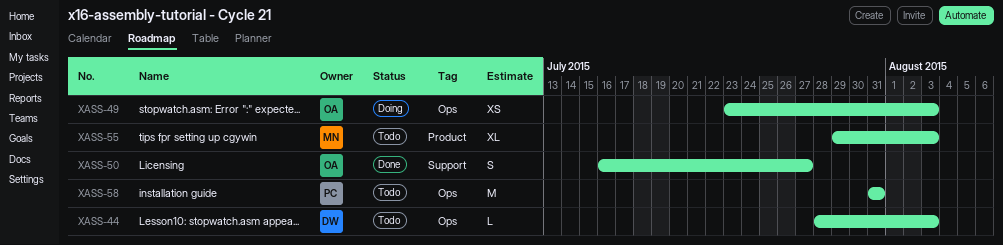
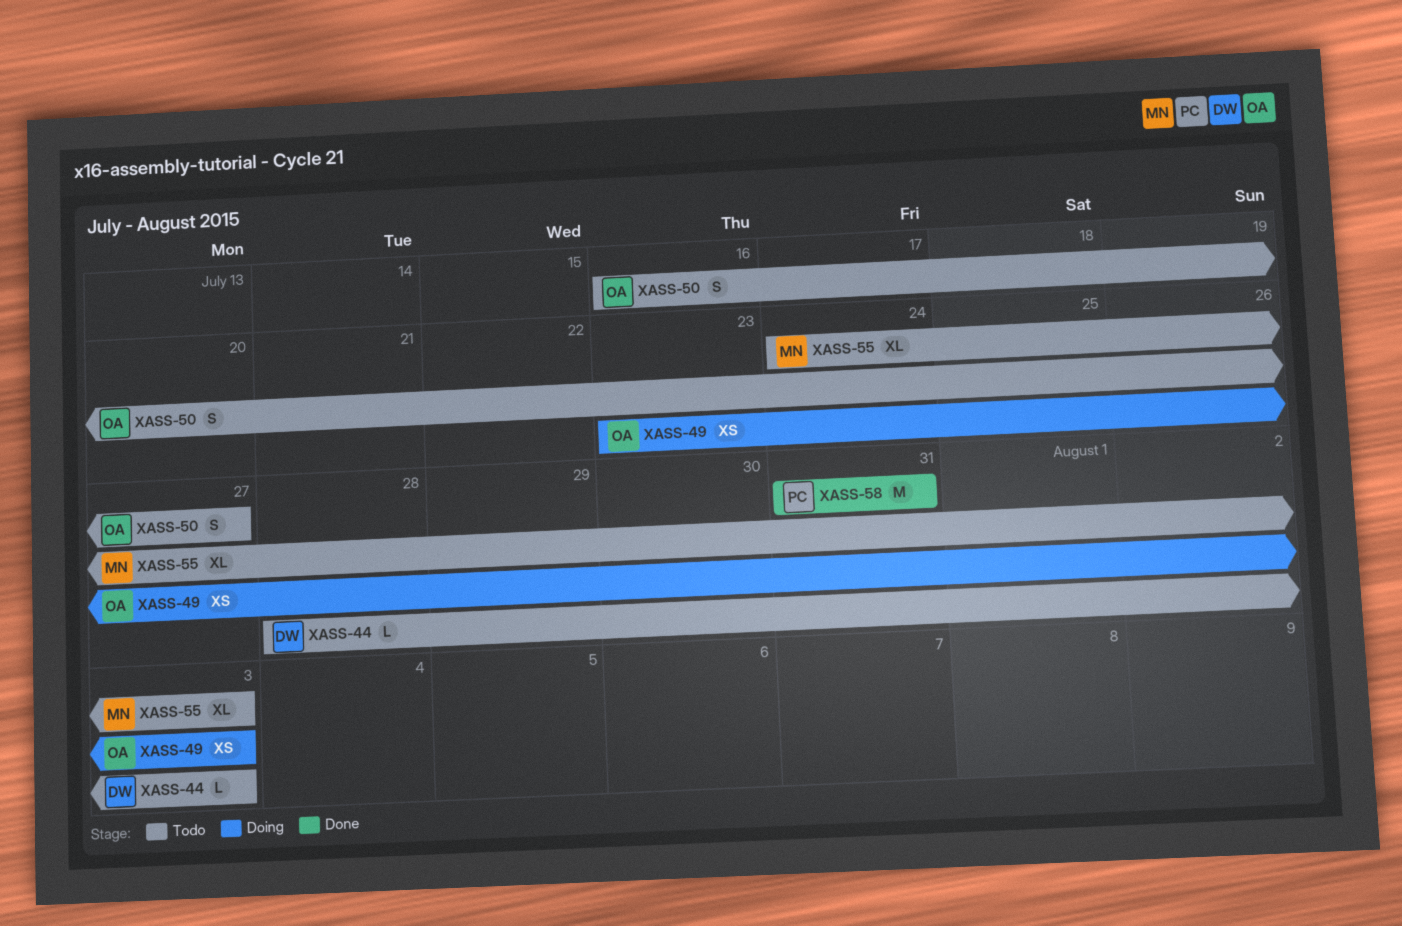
XASS-50, status: Done -> Todo
XASS-55, start: Jul 29 -> Jul 24
XASS-58, status: Todo -> Done

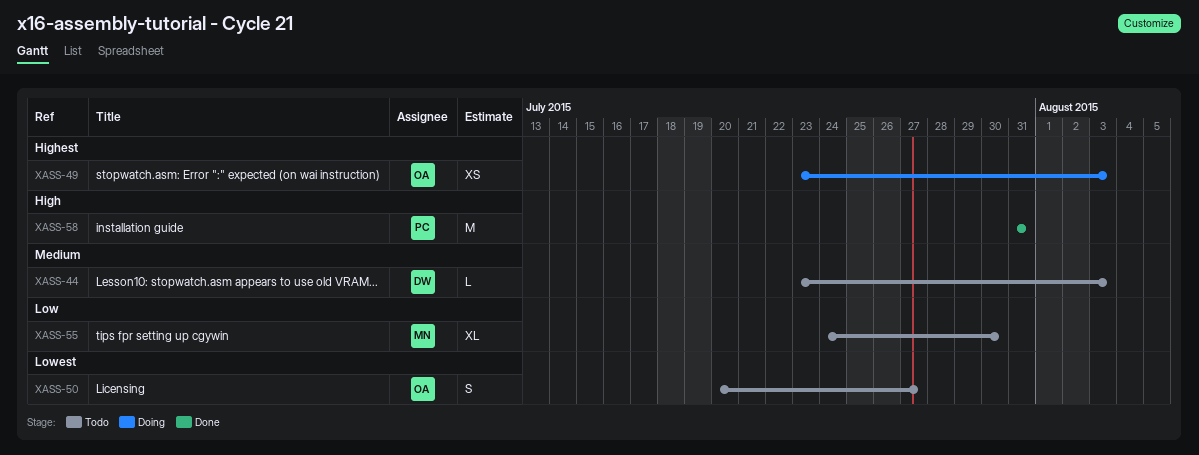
XASS-44, start: Jul 28 -> Jul 23
XASS-50, start: Jul 16 -> Jul 20
XASS-55, due: Aug 3 -> Jul 30

